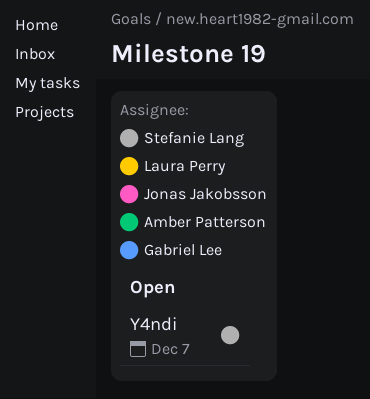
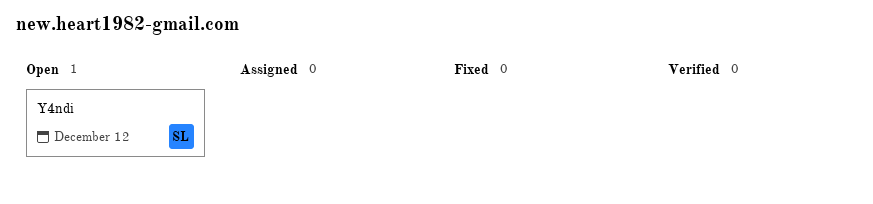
Y4ndi, due: Dec 7 -> Dec 12

